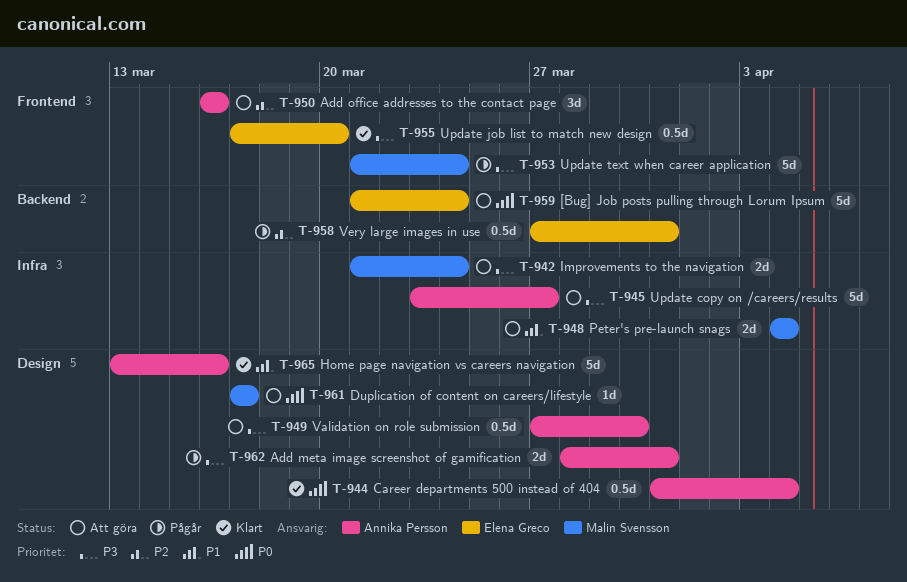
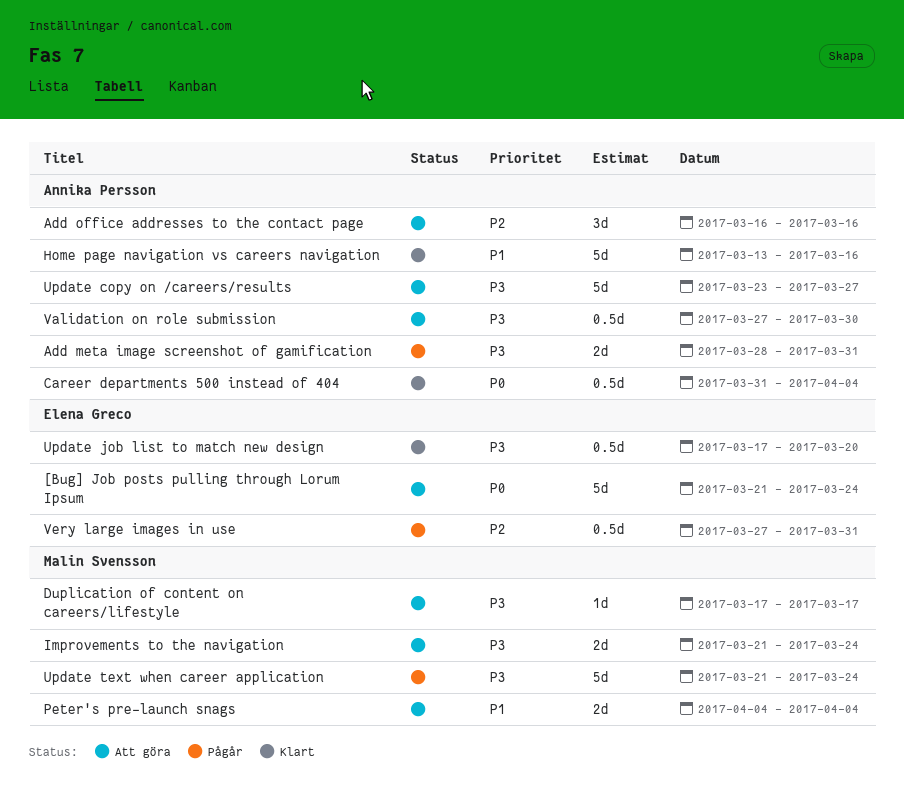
Duplication of content on careers/lifestyle, priority: P0 -> P3

